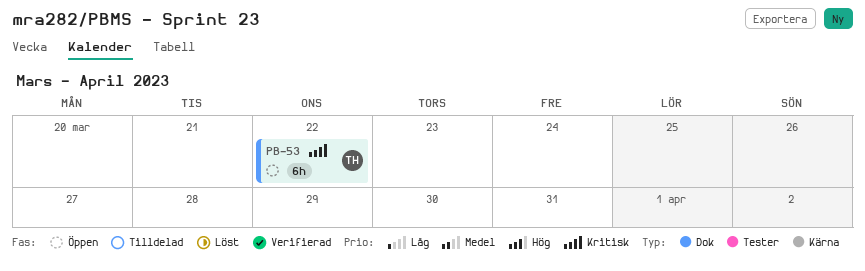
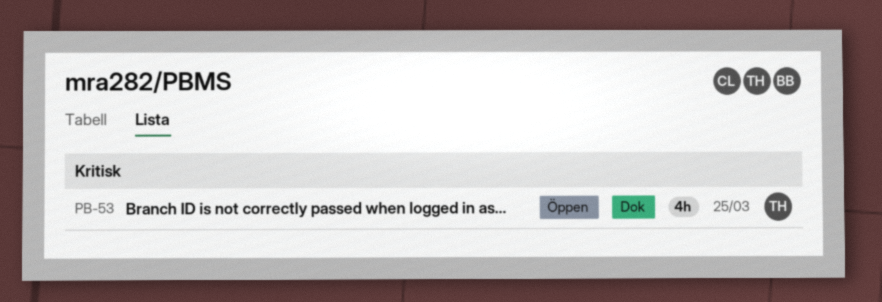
PB-53, estimate: 6h -> 4h
PB-53, due: Mar 22 -> Mar 25

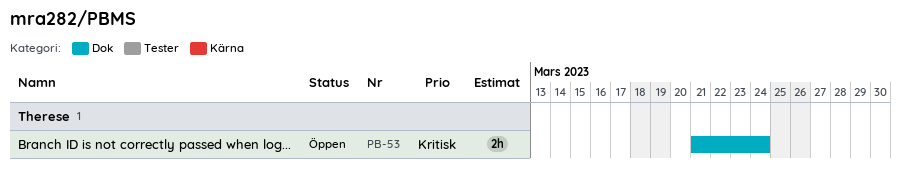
PB-53, estimate: 4h -> 2h
PB-53, due: Mar 25 -> Mar 24

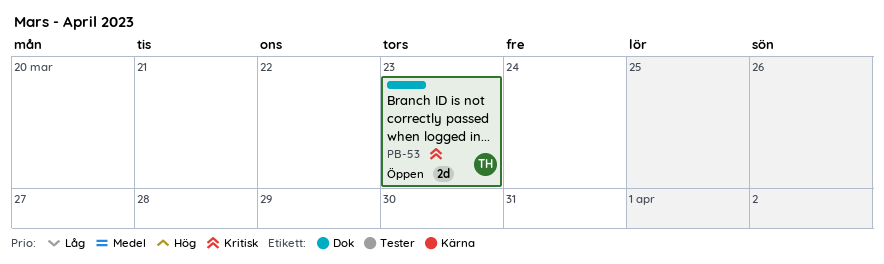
PB-53, estimate: 2h -> 2d
PB-53, due: Mar 24 -> Mar 23

